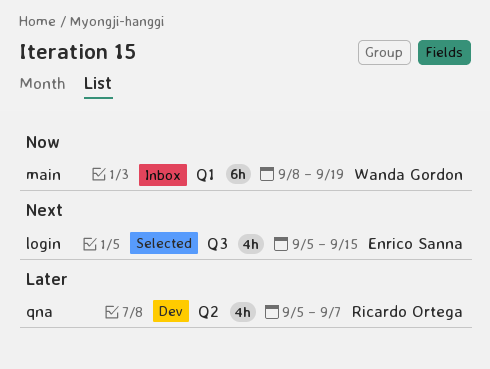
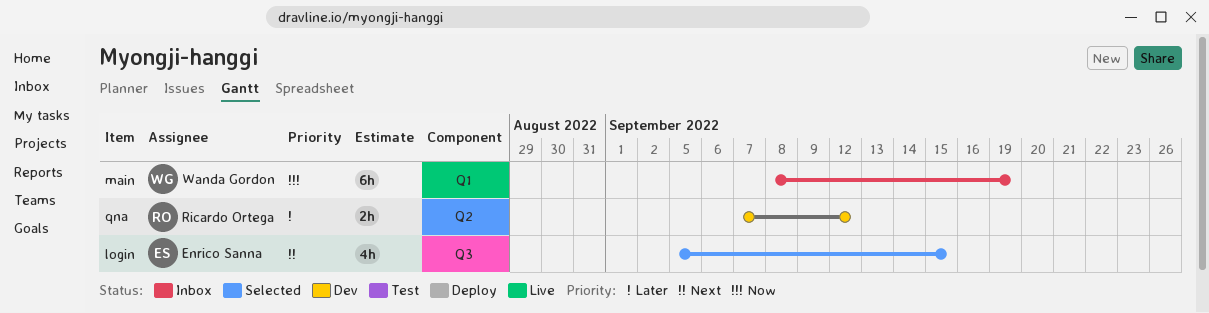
qna, estimate: 4h -> 2h
qna, start: Sep 5 -> Sep 7
qna, due: Sep 7 -> Sep 12

